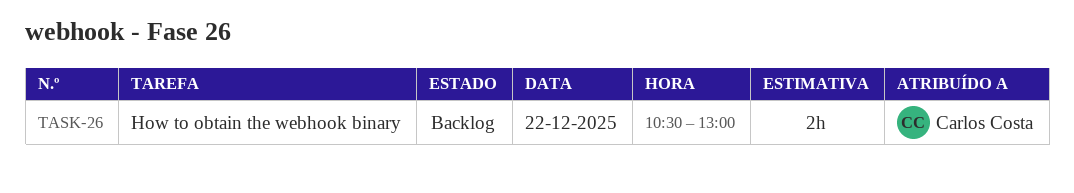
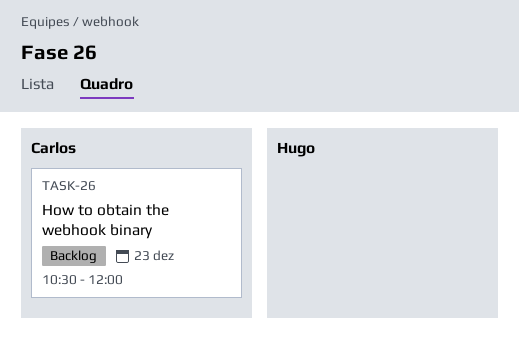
TASK-26, day: Dec 22 -> Dec 23
TASK-26, ends: 13:00 -> 12:00

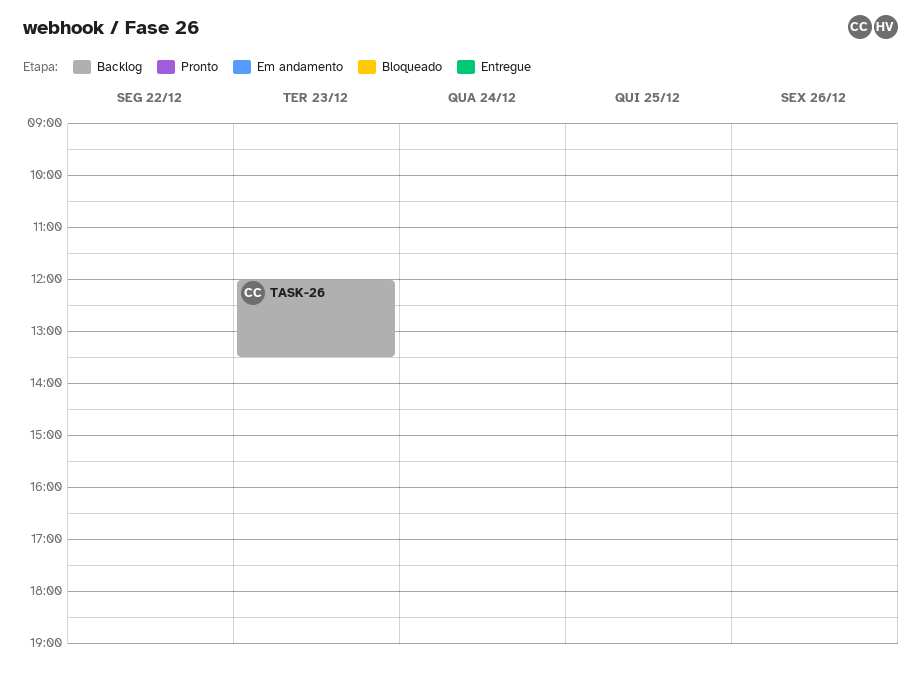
TASK-26, begins: 10:30 -> 12:00
TASK-26, ends: 12:00 -> 13:30

